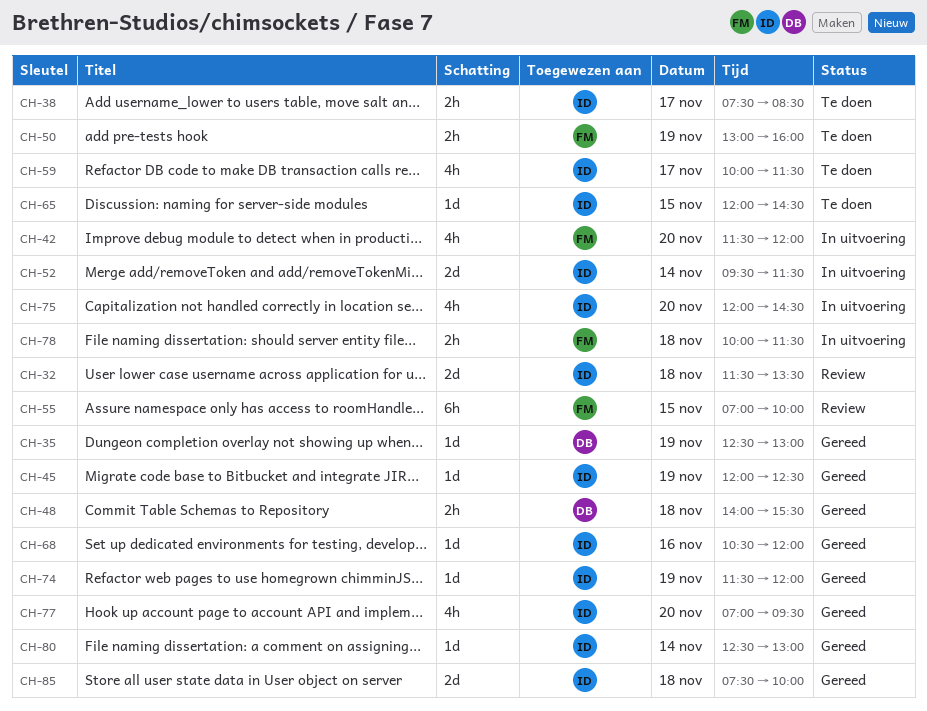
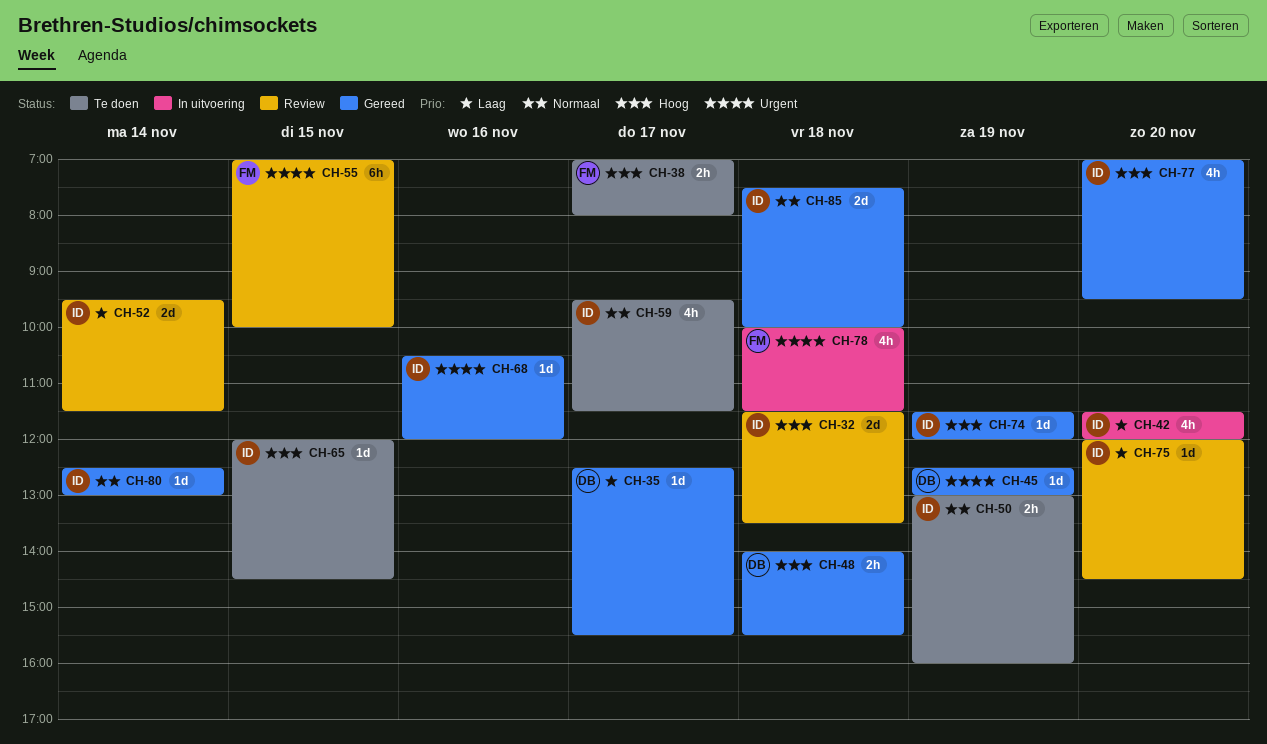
CH-35, day: Nov 19 -> Nov 17
CH-35, ends: 13:00 -> 15:30
CH-38, owner: ID -> FM
CH-38, begins: 07:30 -> 07:00
CH-38, ends: 08:30 -> 08:00
CH-42, owner: FM -> ID
CH-45, owner: ID -> DB
CH-45, begins: 12:00 -> 12:30
CH-45, ends: 12:30 -> 13:00
CH-50, owner: FM -> ID
CH-52, status: In uitvoering -> Review
CH-59, begins: 10:00 -> 09:30
CH-75, status: In uitvoering -> Review
CH-75, estimate: 4h -> 1d
CH-78, estimate: 2h -> 4h

